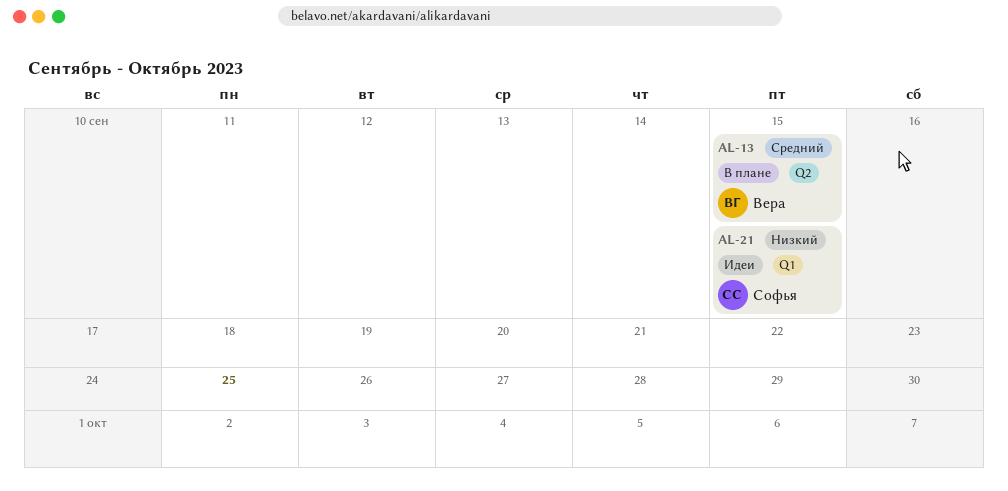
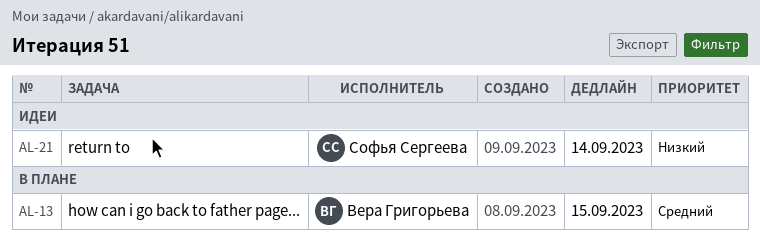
AL-21, due: Sep 15 -> Sep 14

